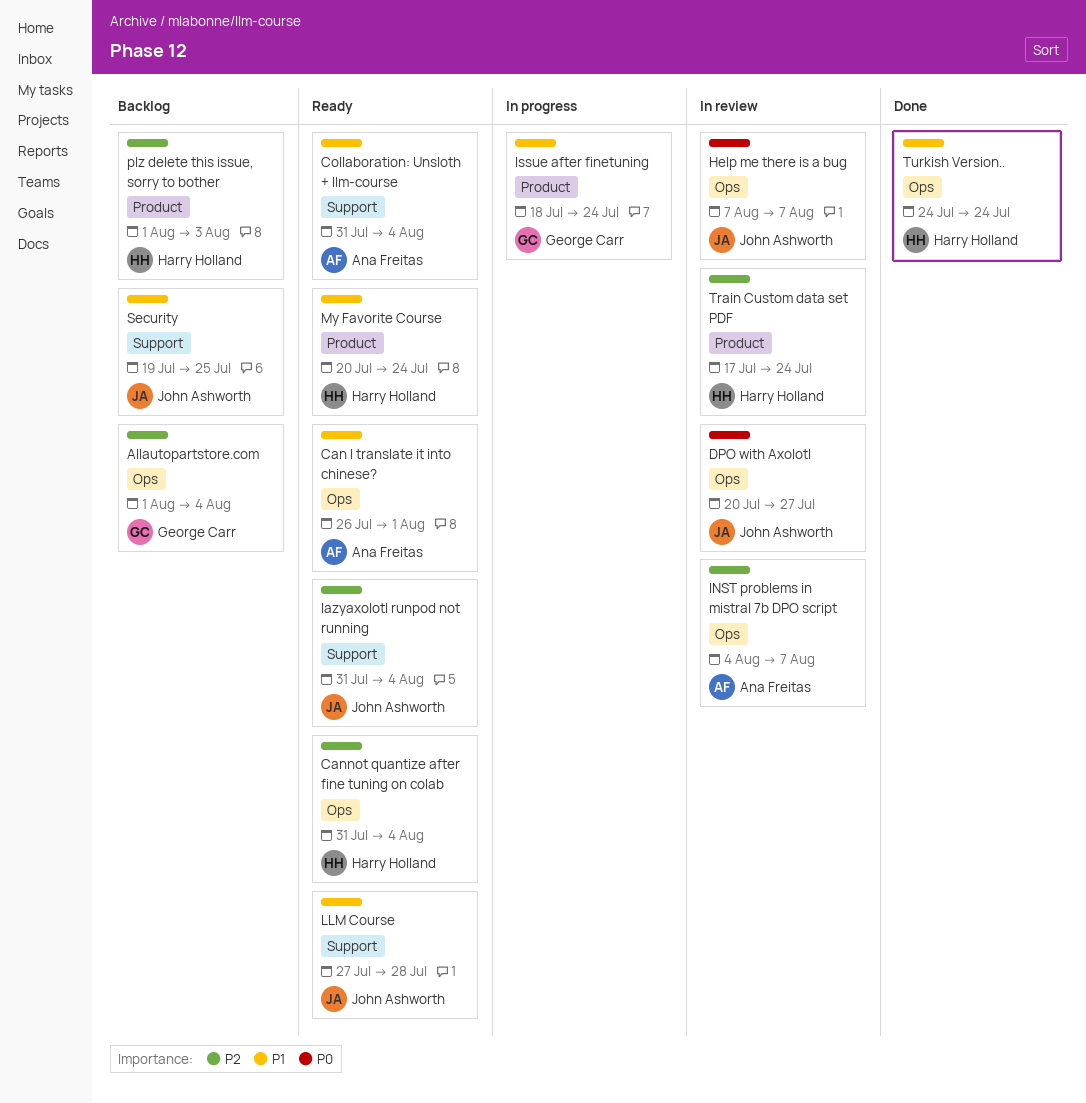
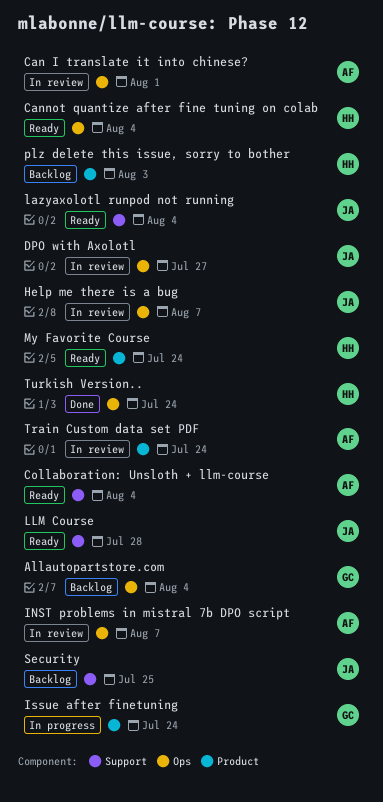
Can I translate it into chinese?, status: Ready -> In review
Train Custom data set PDF, owner: Harry Holland -> Ana Freitas

